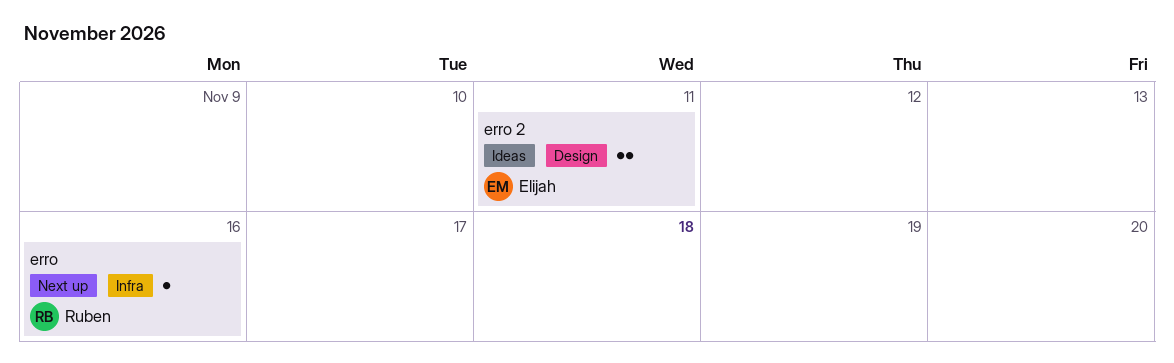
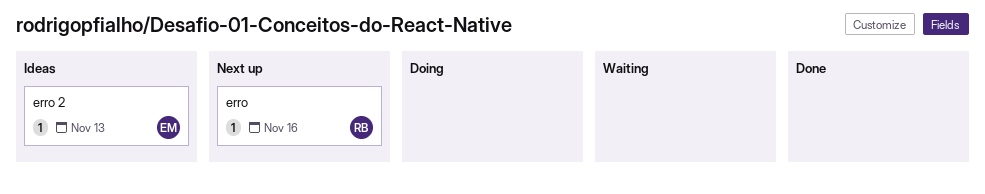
erro 2, estimate: 2 -> 1
erro 2, due: Nov 11 -> Nov 13

